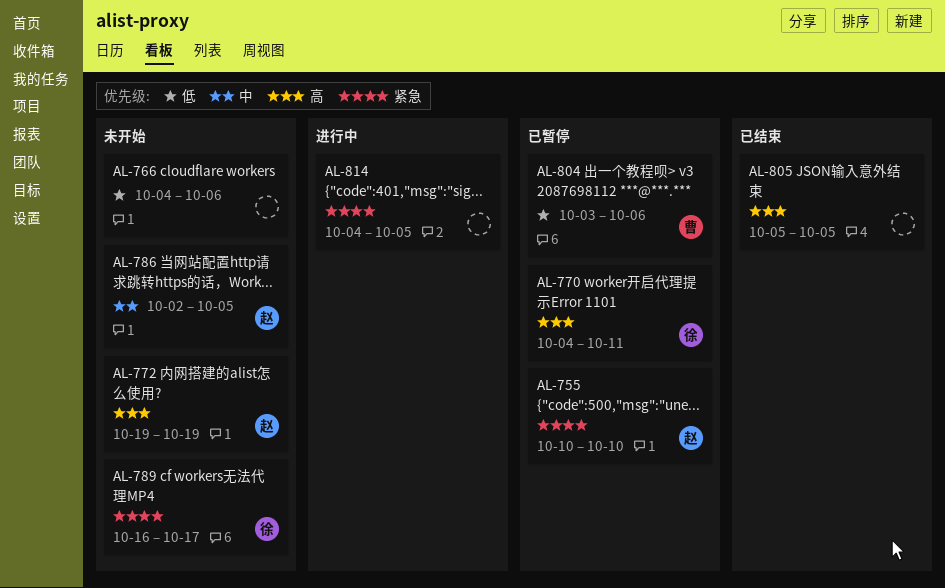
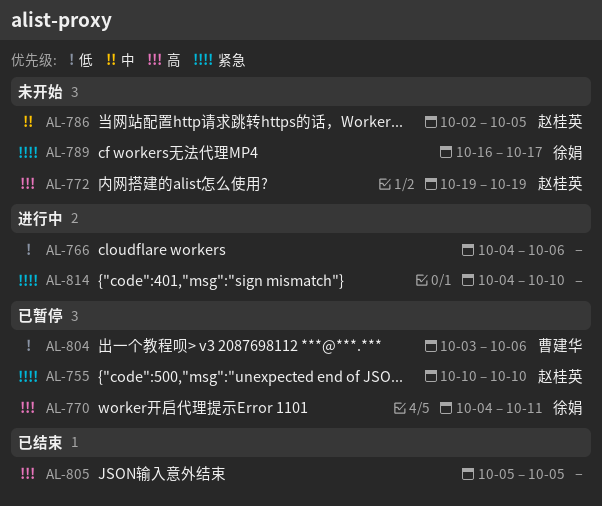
AL-766, status: 未开始 -> 进行中
AL-814, due: Oct 5 -> Oct 10

